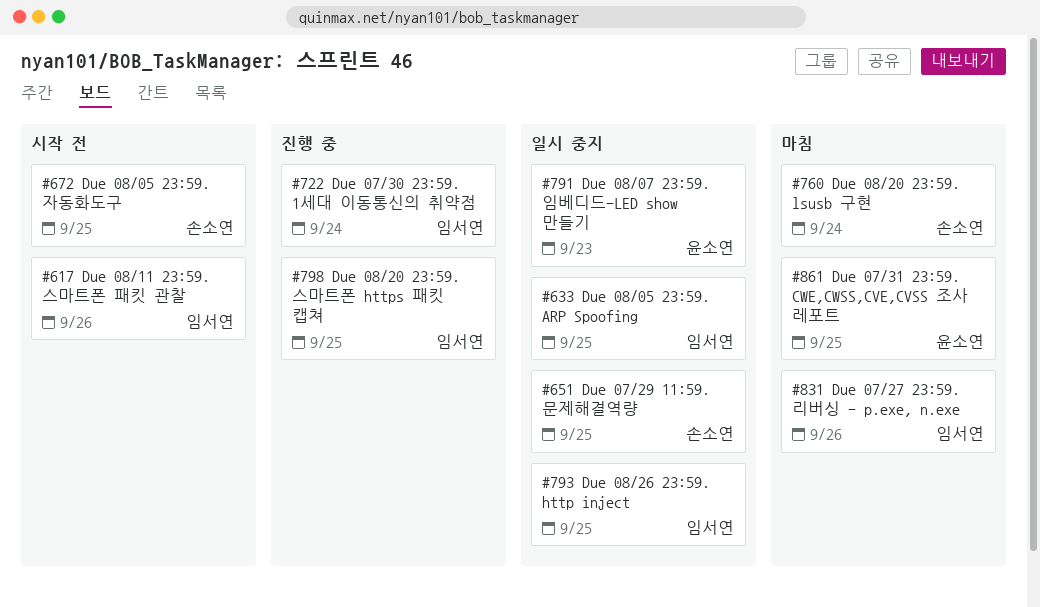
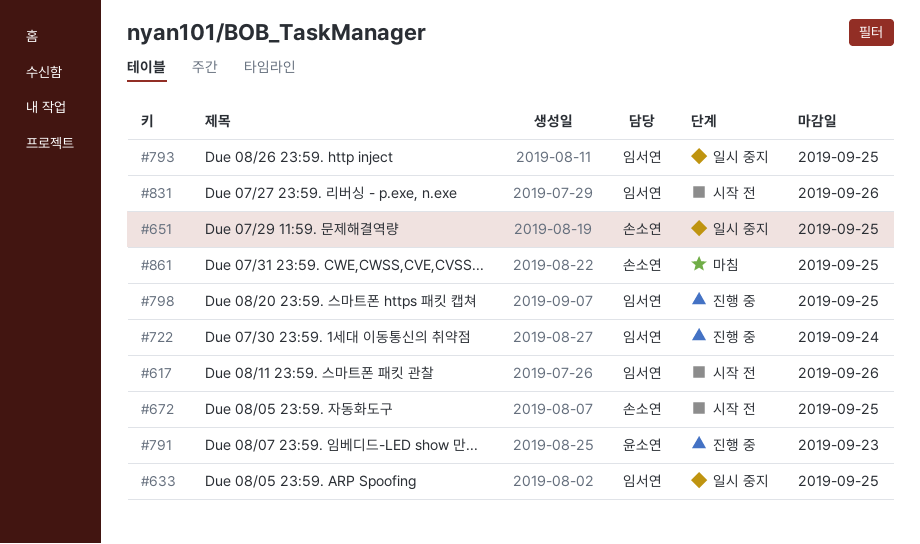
#760: present -> none
#791, status: 일시 중지 -> 진행 중
#831, status: 마침 -> 시작 전
#861, owner: 윤소연 -> 손소연

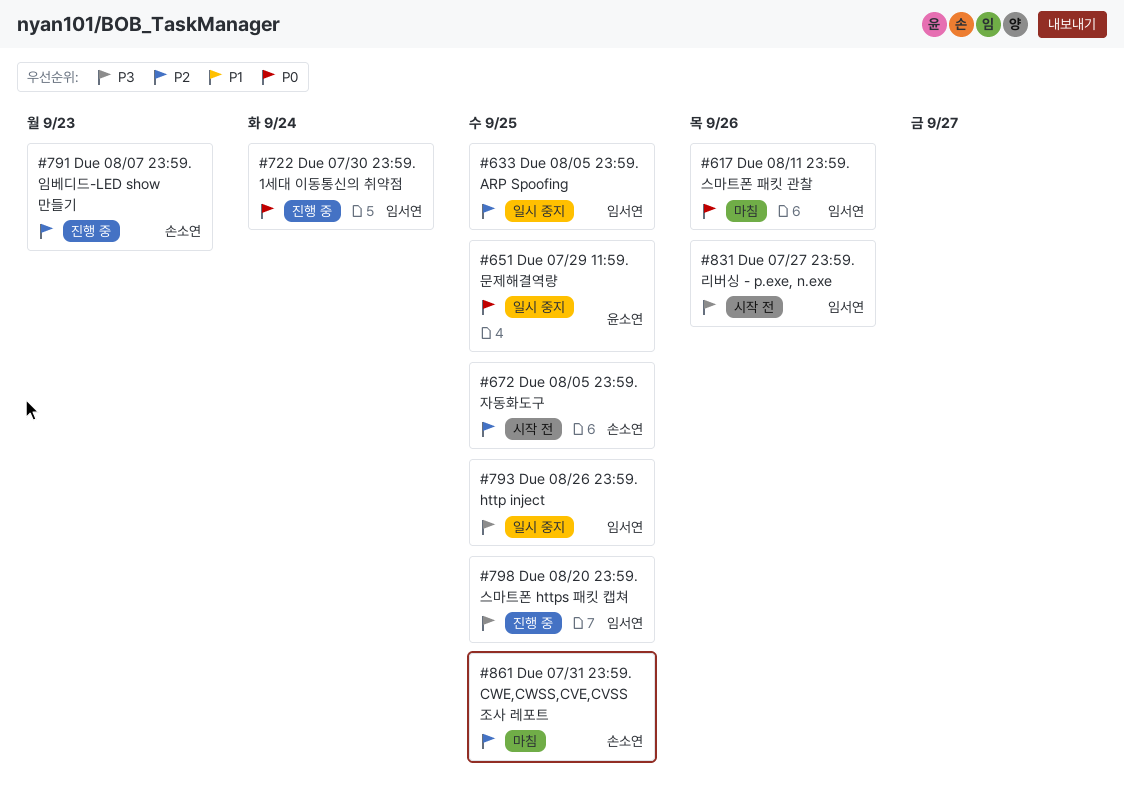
#617, status: 시작 전 -> 마침
#651, owner: 손소연 -> 윤소연
#791, owner: 윤소연 -> 손소연

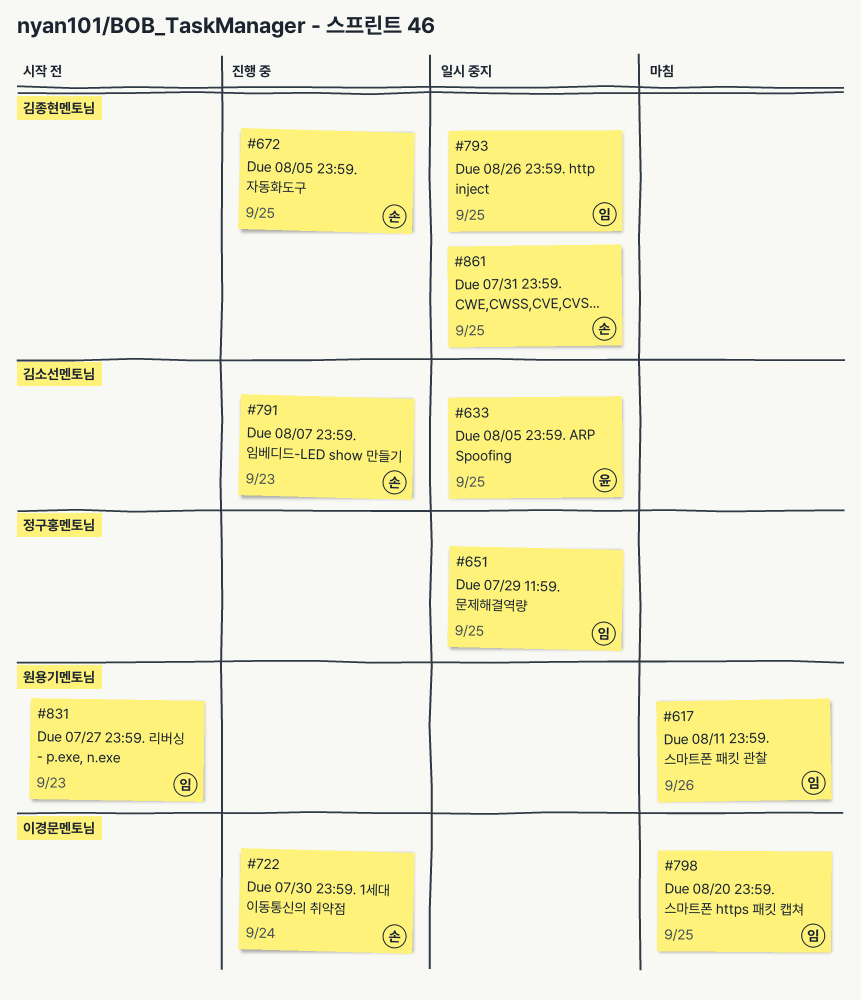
#633, owner: 임서연 -> 윤소연
#651, owner: 윤소연 -> 임서연
#672, status: 시작 전 -> 진행 중
#722, owner: 임서연 -> 손소연
#798, status: 진행 중 -> 마침
#831, due: Sep 26 -> Sep 23
#861, status: 마침 -> 일시 중지

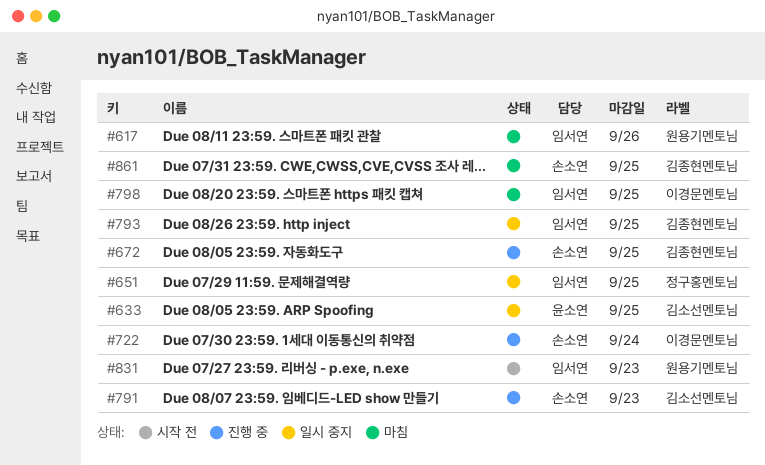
#861, status: 일시 중지 -> 마침

